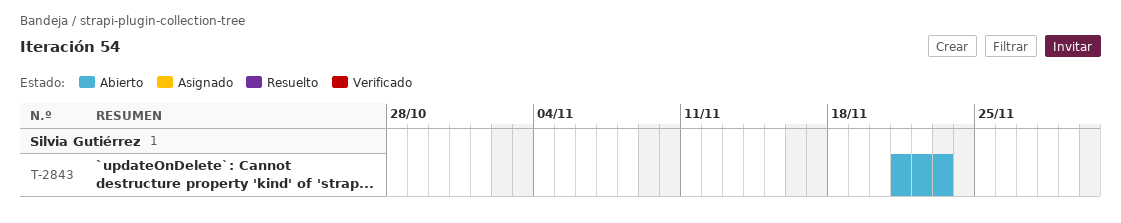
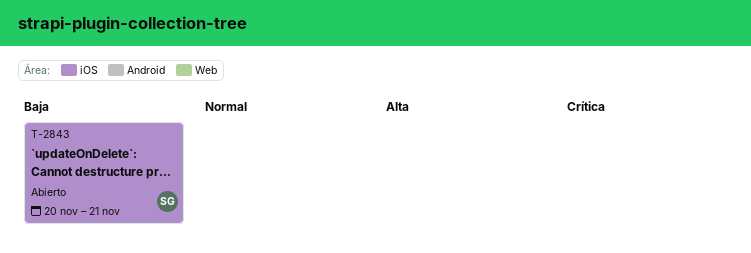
T-2843, start: Nov 21 -> Nov 20
T-2843, due: Nov 23 -> Nov 21

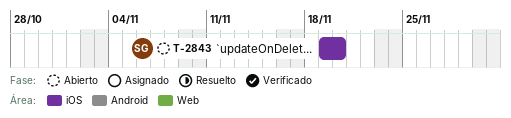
T-2843, start: Nov 20 -> Nov 19
T-2843, due: Nov 21 -> Nov 20

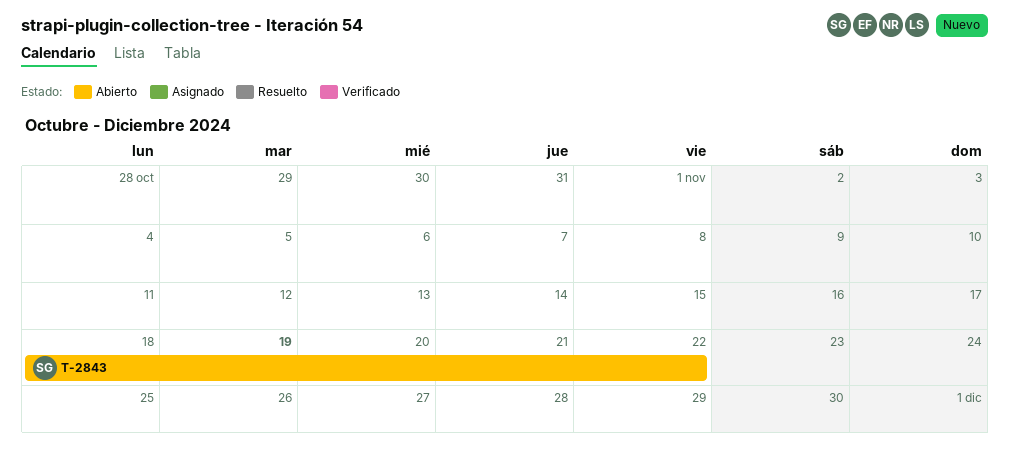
T-2843, start: Nov 19 -> Nov 18
T-2843, due: Nov 20 -> Nov 22

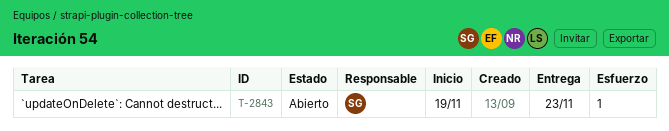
T-2843, start: Nov 18 -> Nov 19
T-2843, due: Nov 22 -> Nov 23

